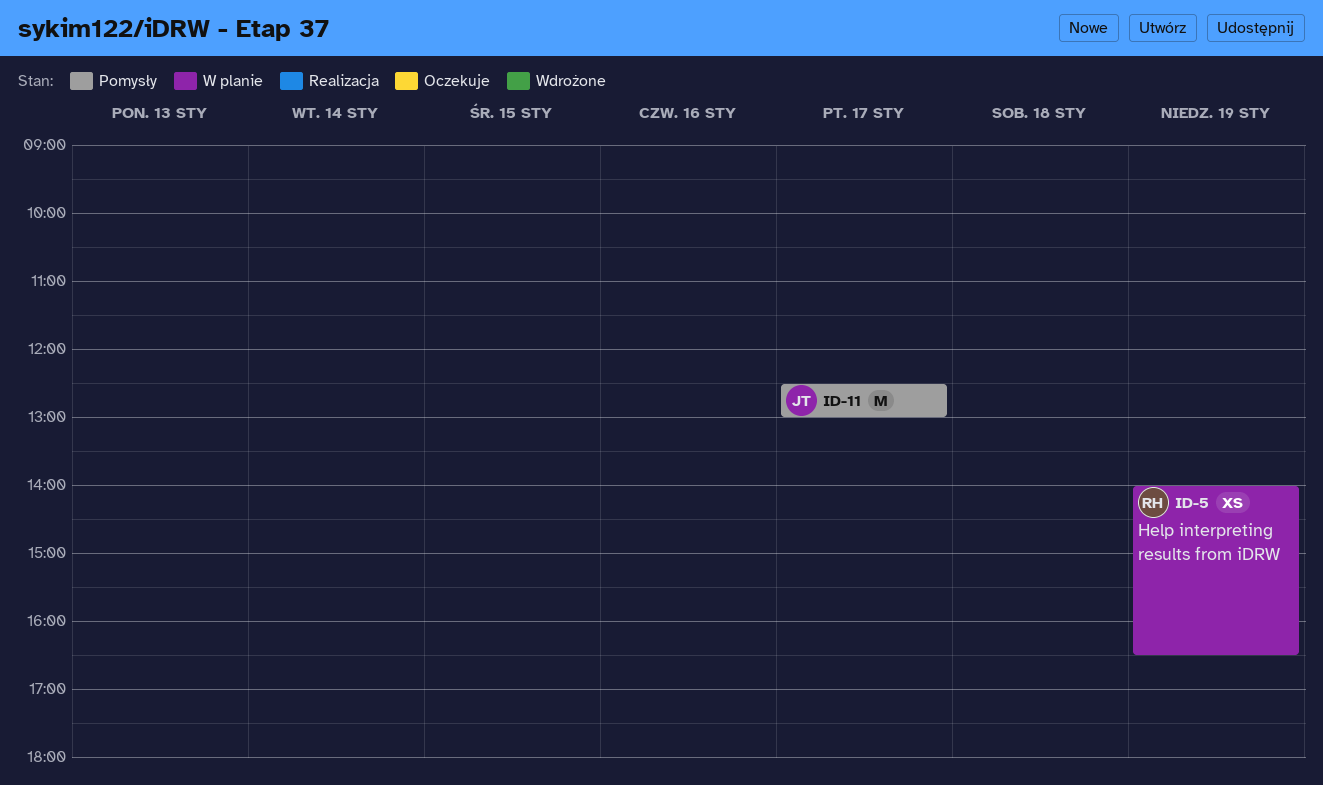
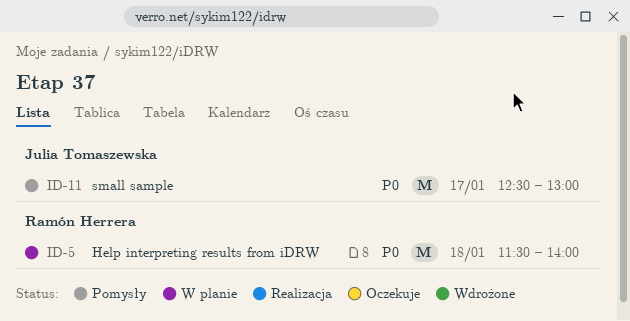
ID-5, estimate: XS -> M
ID-5, day: Jan 19 -> Jan 18
ID-5, begins: 14:00 -> 11:30
ID-5, ends: 16:30 -> 14:00

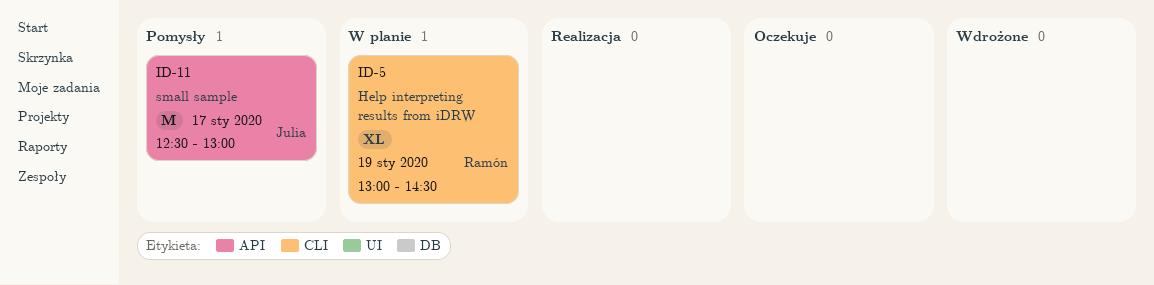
ID-5, estimate: M -> XL
ID-5, day: Jan 18 -> Jan 19
ID-5, begins: 11:30 -> 13:00
ID-5, ends: 14:00 -> 14:30

